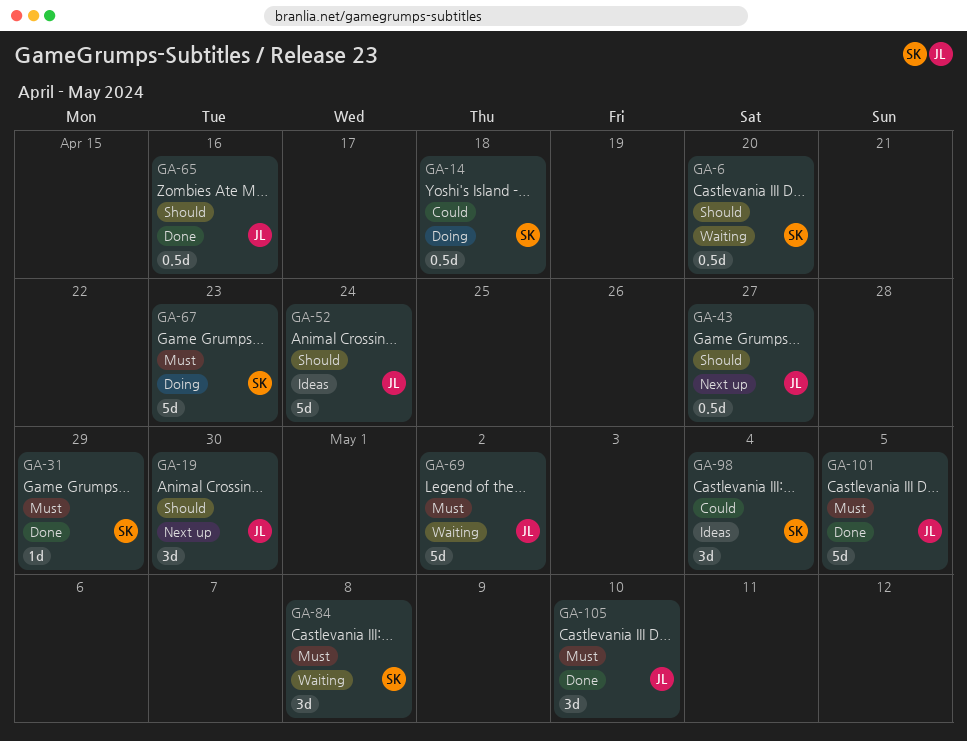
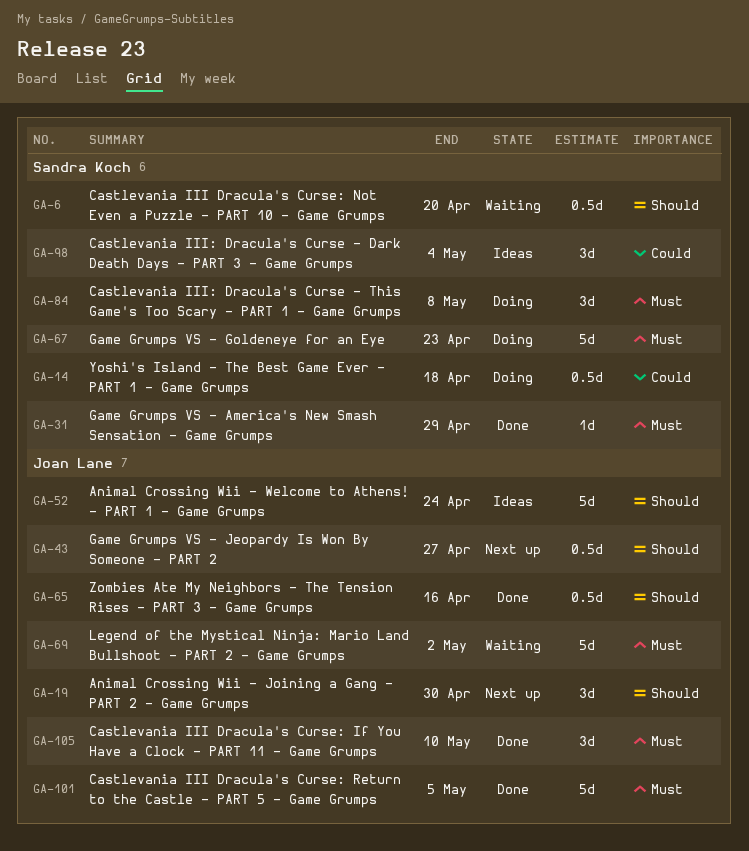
GA-84, status: Waiting -> Doing

